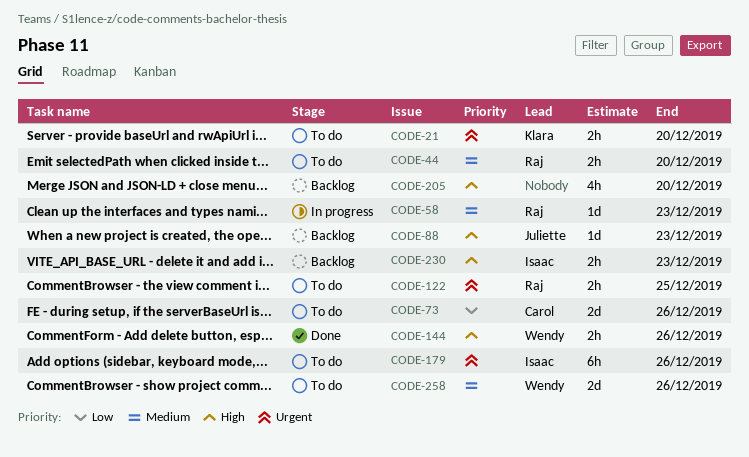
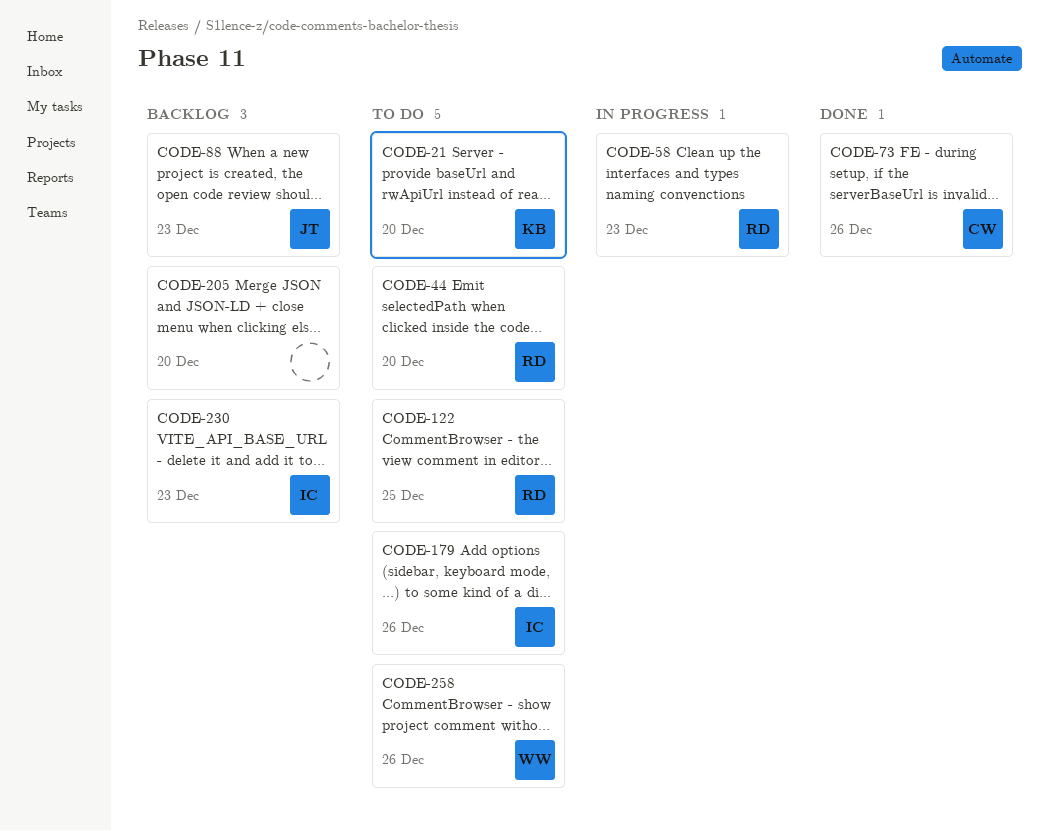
CODE-73, status: To do -> Done
CODE-144: present -> none

